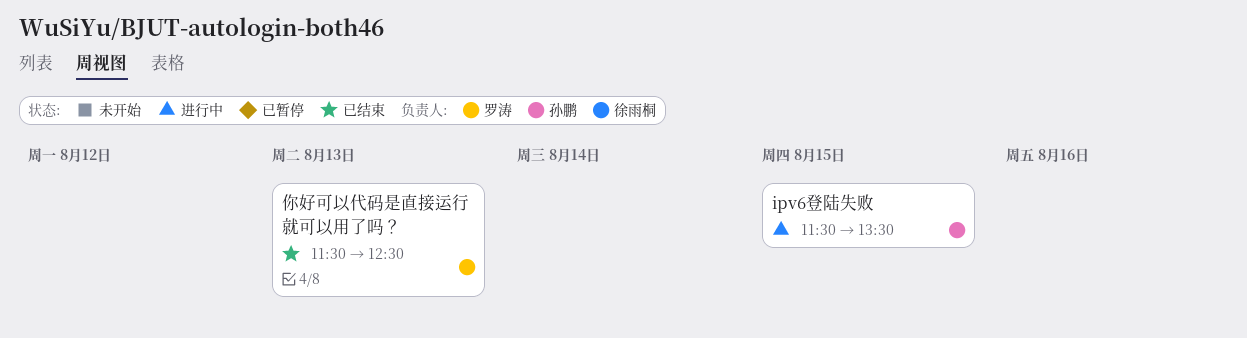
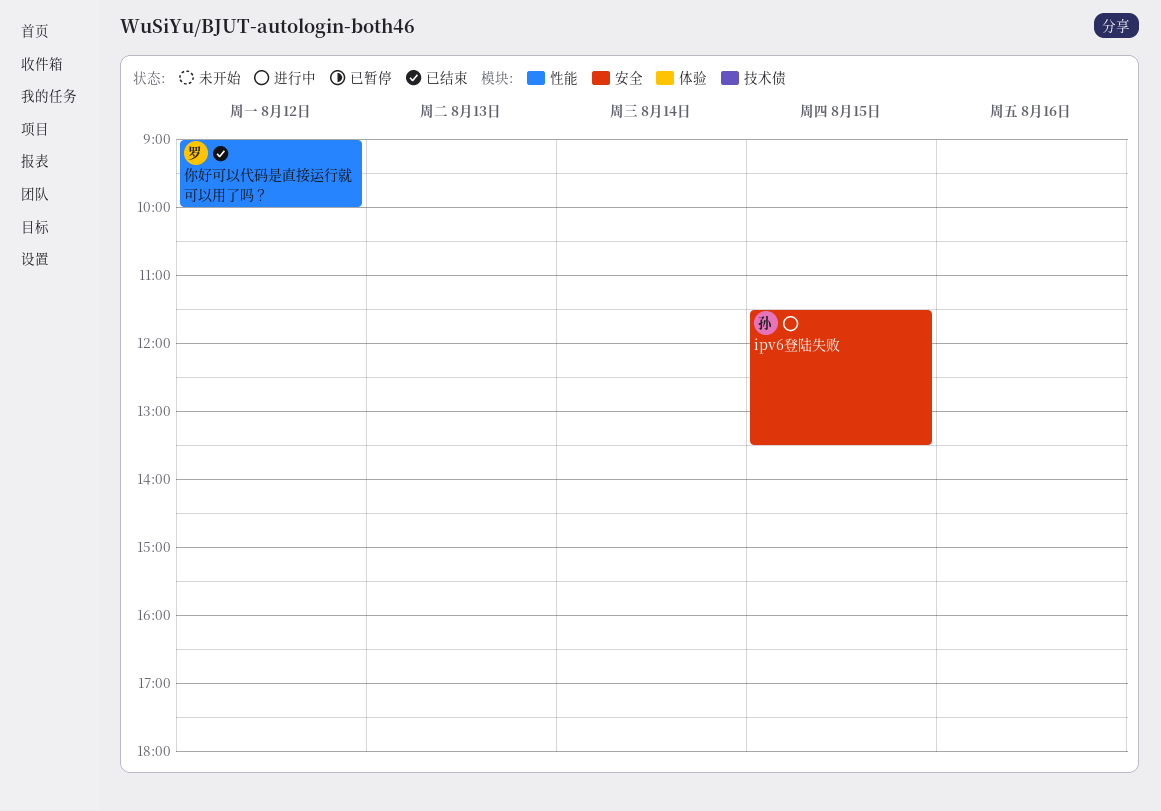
你好可以代码是直接运行就可以用了吗？, day: Aug 13 -> Aug 12
你好可以代码是直接运行就可以用了吗？, begins: 11:30 -> 09:00
你好可以代码是直接运行就可以用了吗？, ends: 12:30 -> 10:00

